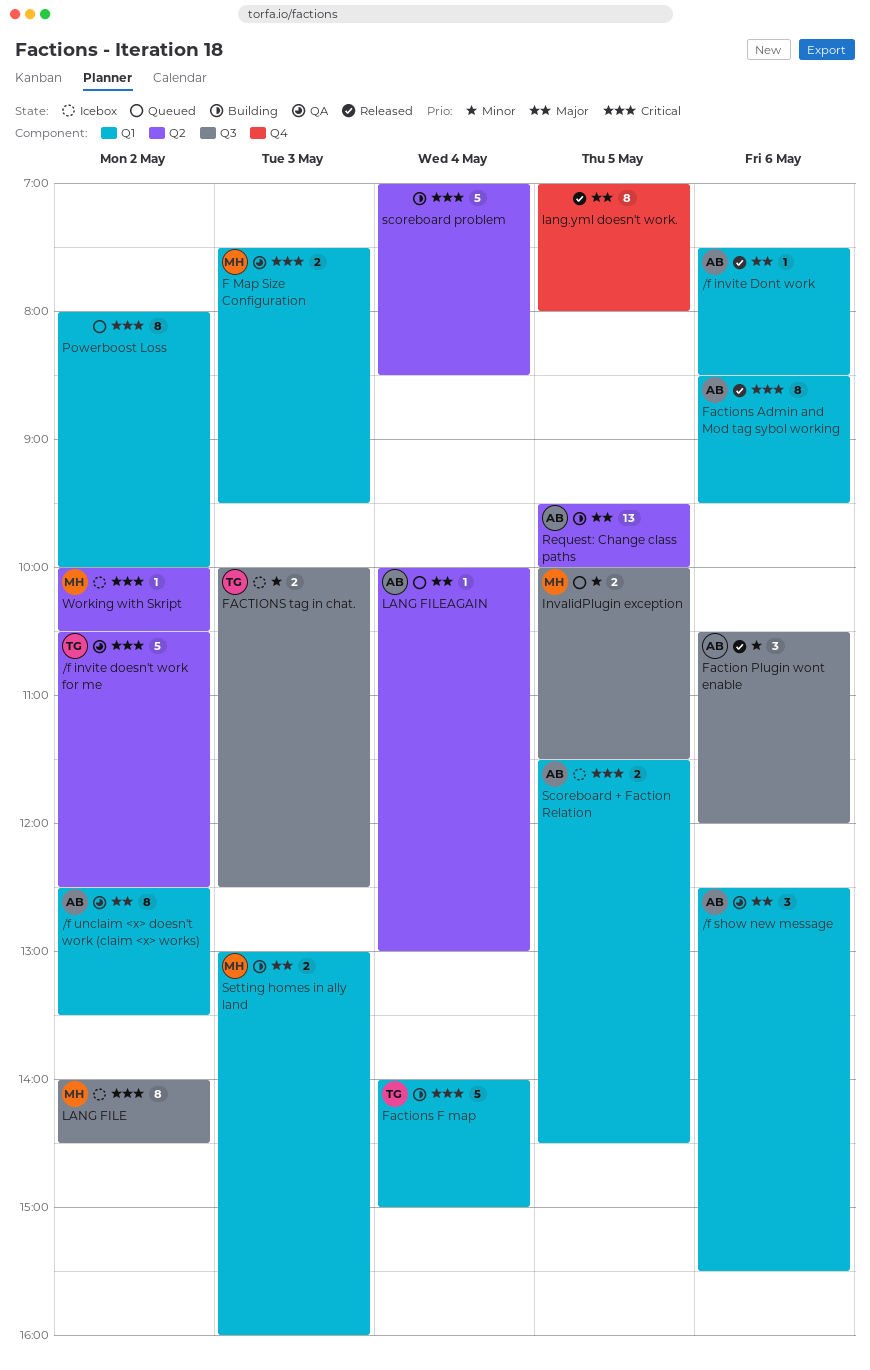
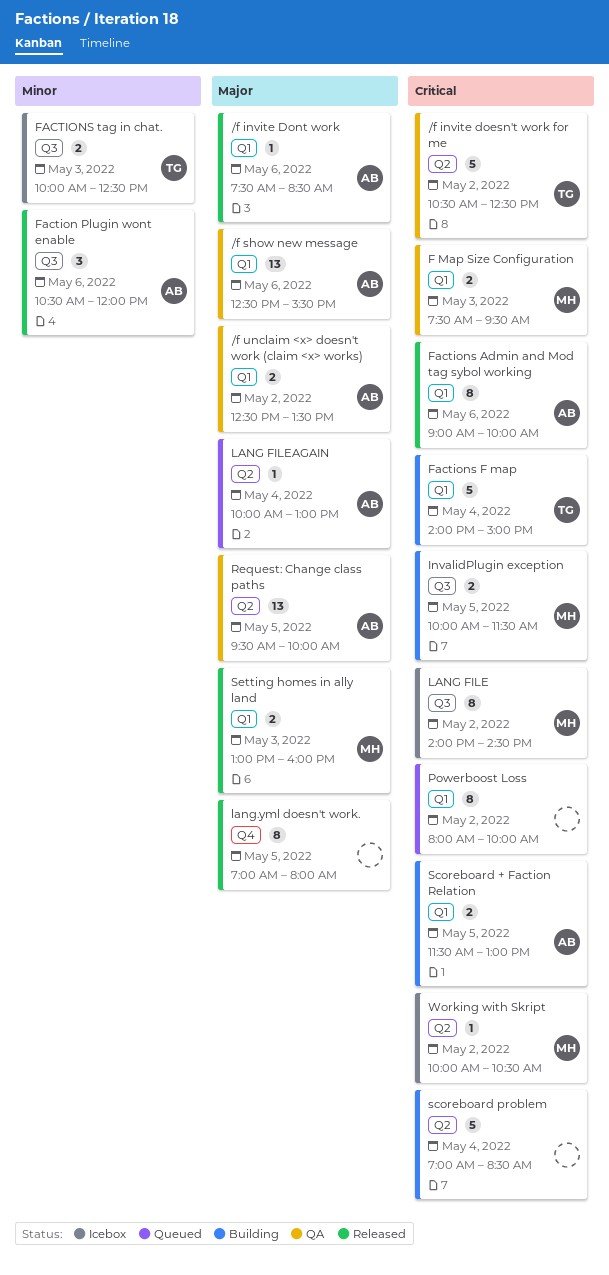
/f show new message, estimate: 3 -> 13
/f unclaim <x> doesn't work (claim <x> works), estimate: 8 -> 2
Factions Admin and Mod tag sybol working, begins: 08:30 -> 09:00
Factions Admin and Mod tag sybol working, ends: 09:30 -> 10:00
InvalidPlugin exception, status: Queued -> Building
InvalidPlugin exception, priority: Minor -> Critical
Request: Change class paths, status: Building -> QA
Scoreboard + Faction Relation, status: Icebox -> Building
Scoreboard + Faction Relation, ends: 14:30 -> 13:00
Setting homes in ally land, status: Building -> Released

